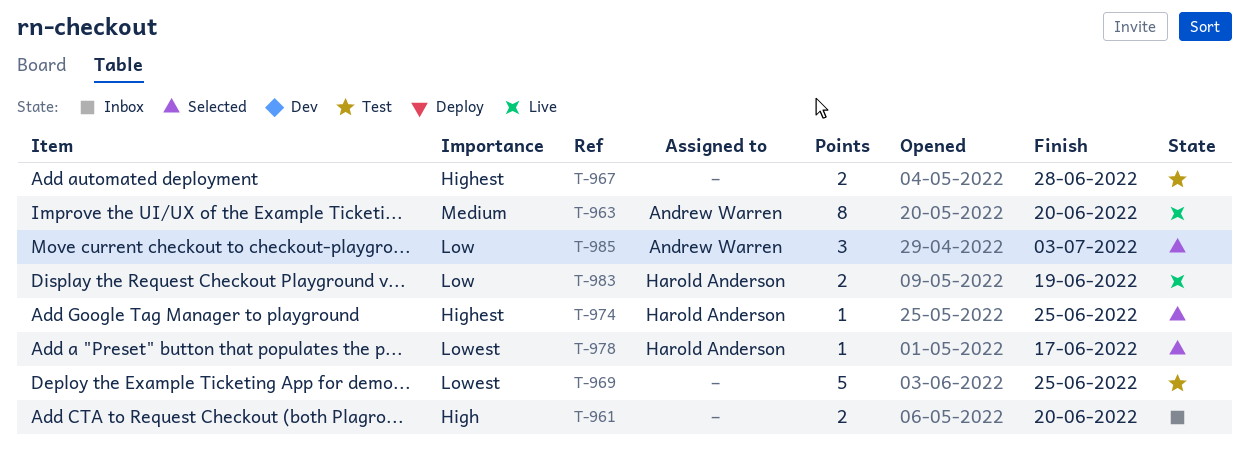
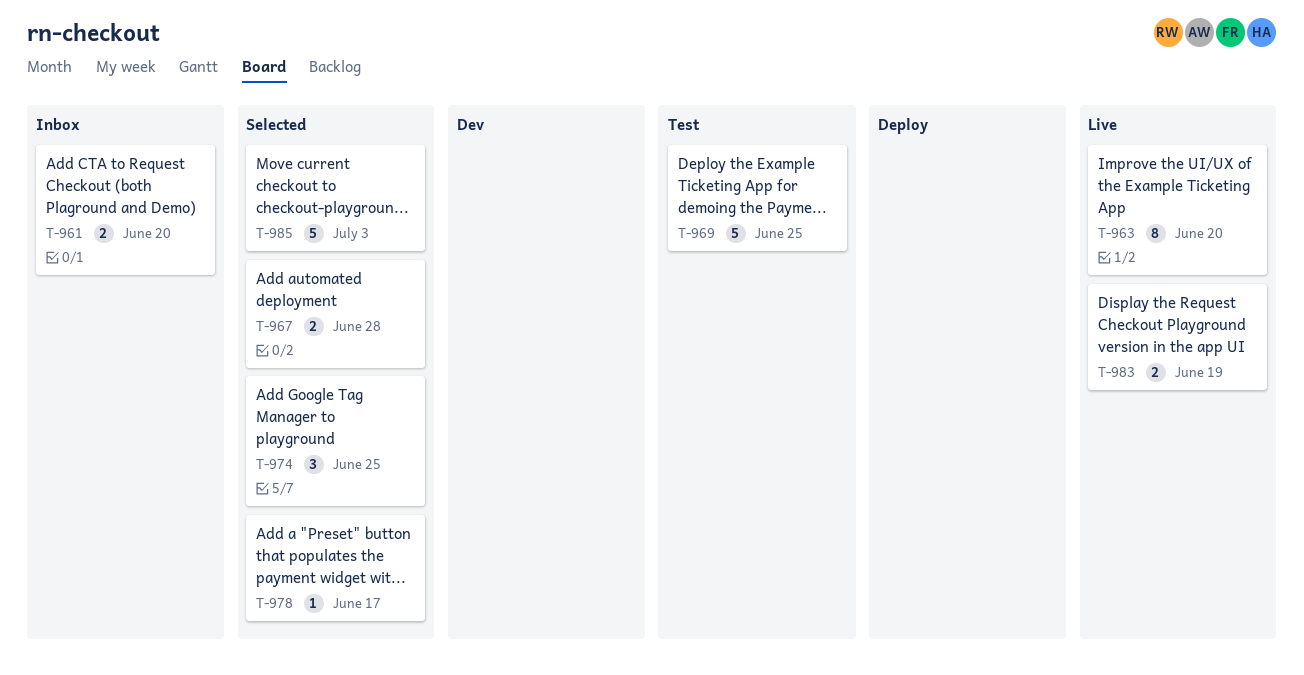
T-967, status: Test -> Selected
T-974, estimate: 1 -> 3
T-985, estimate: 3 -> 5

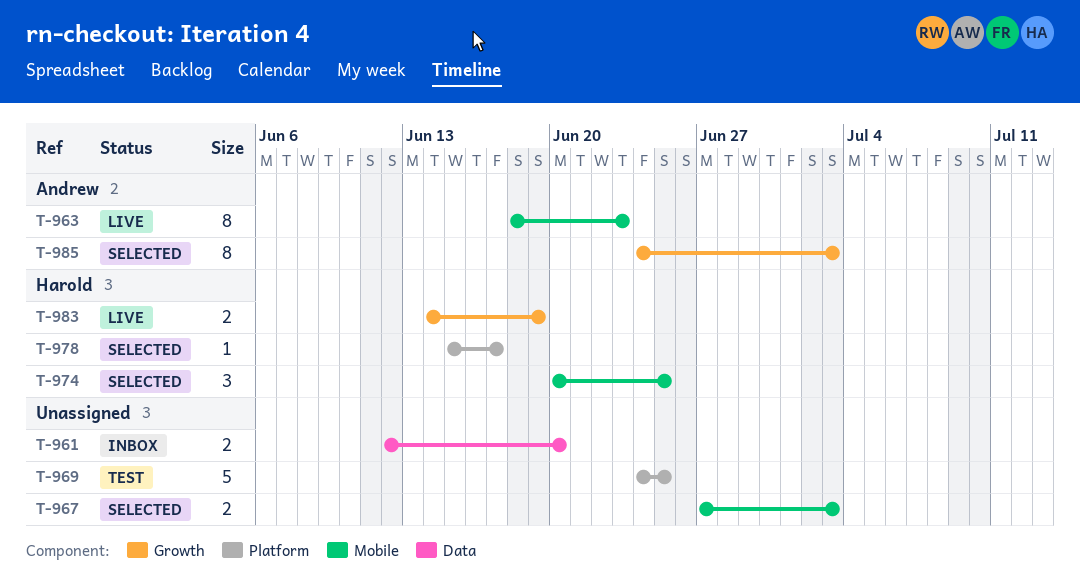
T-963, due: Jun 20 -> Jun 23
T-967, due: Jun 28 -> Jul 3
T-985, estimate: 5 -> 8

